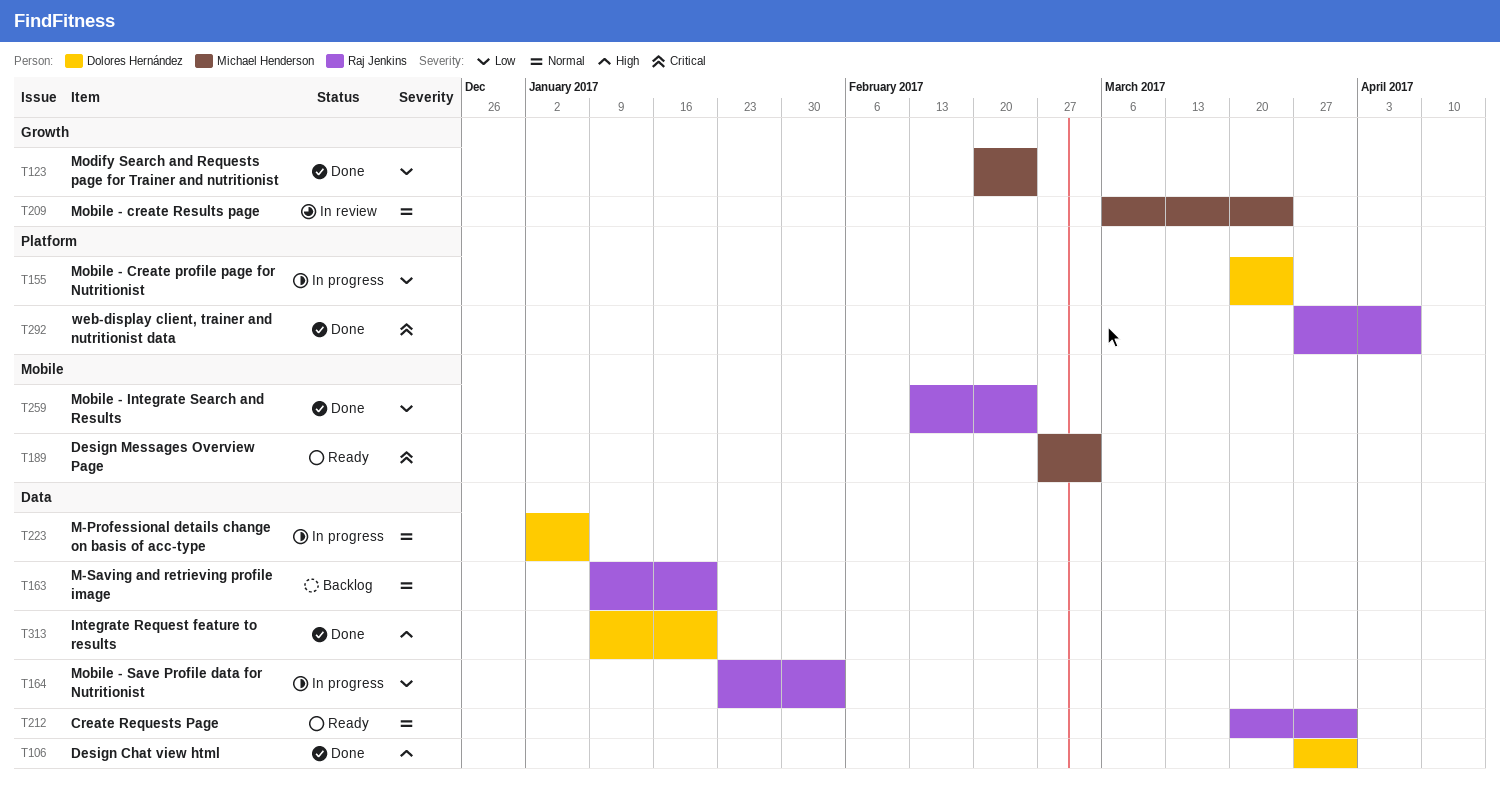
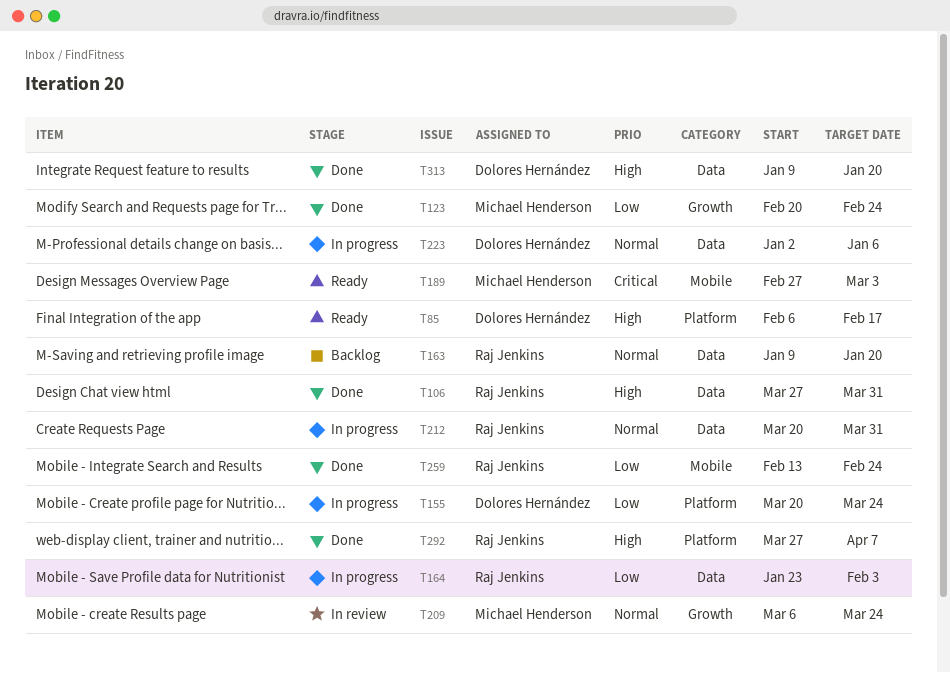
T85: none -> present
T106, owner: Dolores Hernández -> Raj Jenkins
T212, status: Ready -> In progress
T292, priority: Critical -> High

